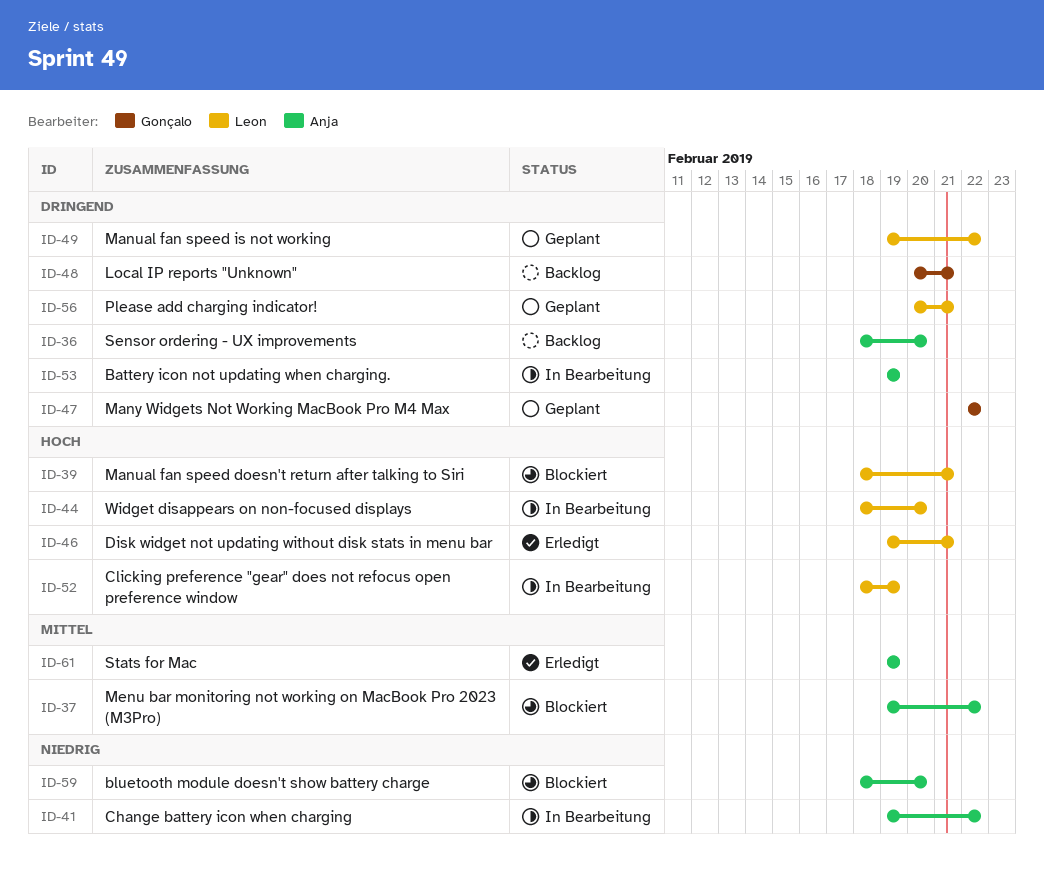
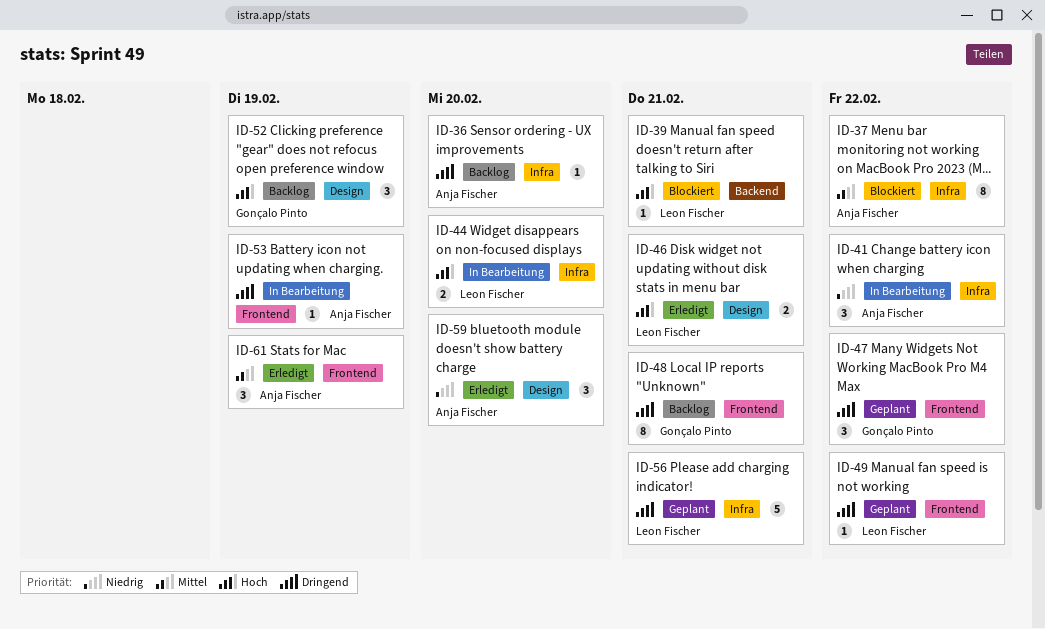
ID-52, status: In Bearbeitung -> Backlog
ID-52, owner: Leon Fischer -> Gonçalo Pinto
ID-59, status: Blockiert -> Erledigt

